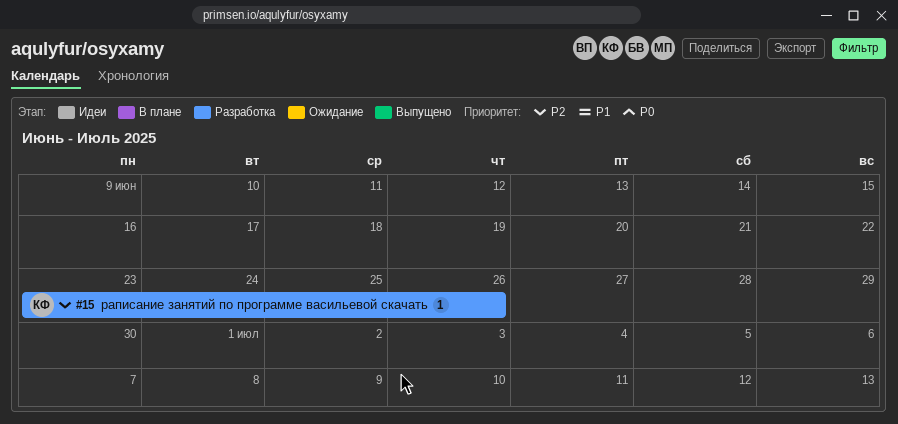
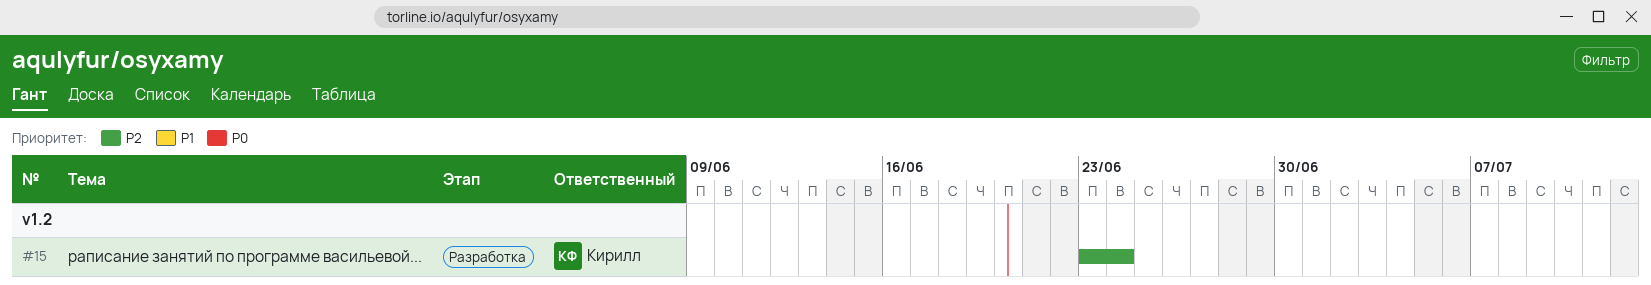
#15, due: Jun 26 -> Jun 24

